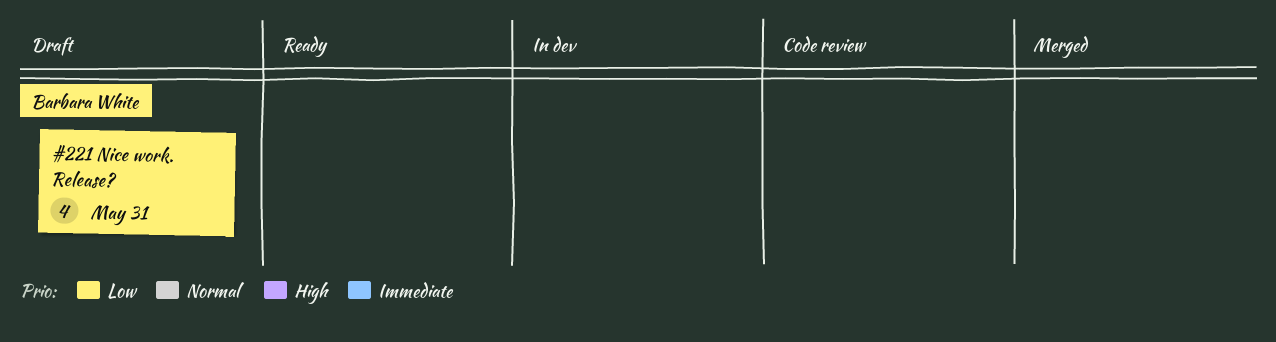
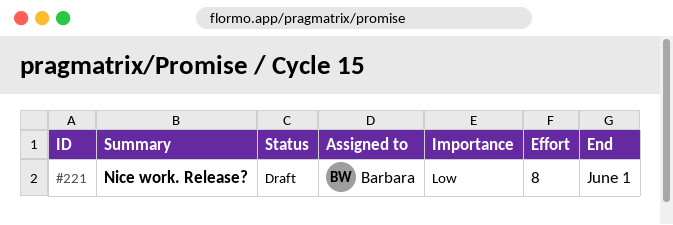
#221, estimate: 4 -> 8
#221, due: May 31 -> Jun 1

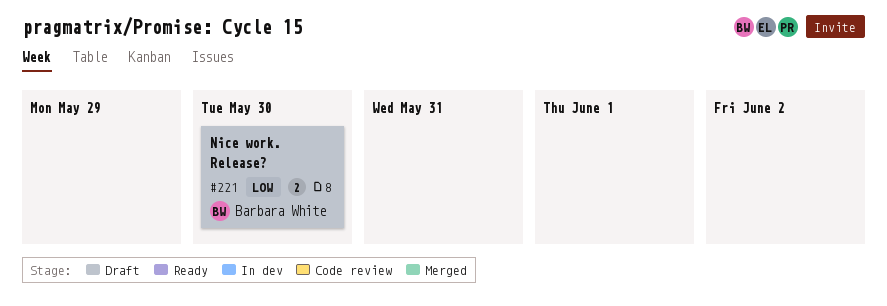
#221, estimate: 8 -> 2
#221, due: Jun 1 -> May 30

